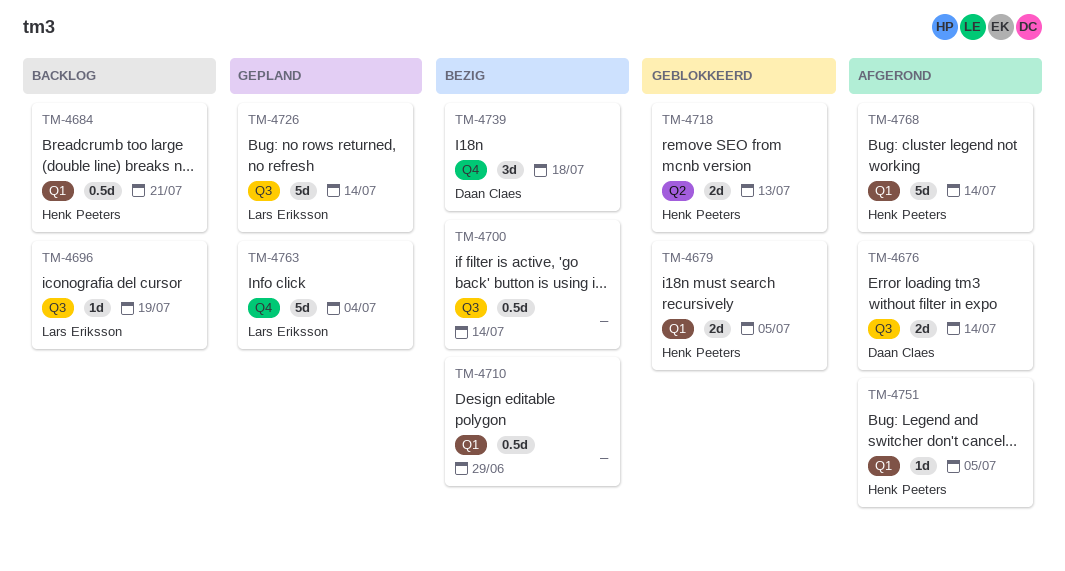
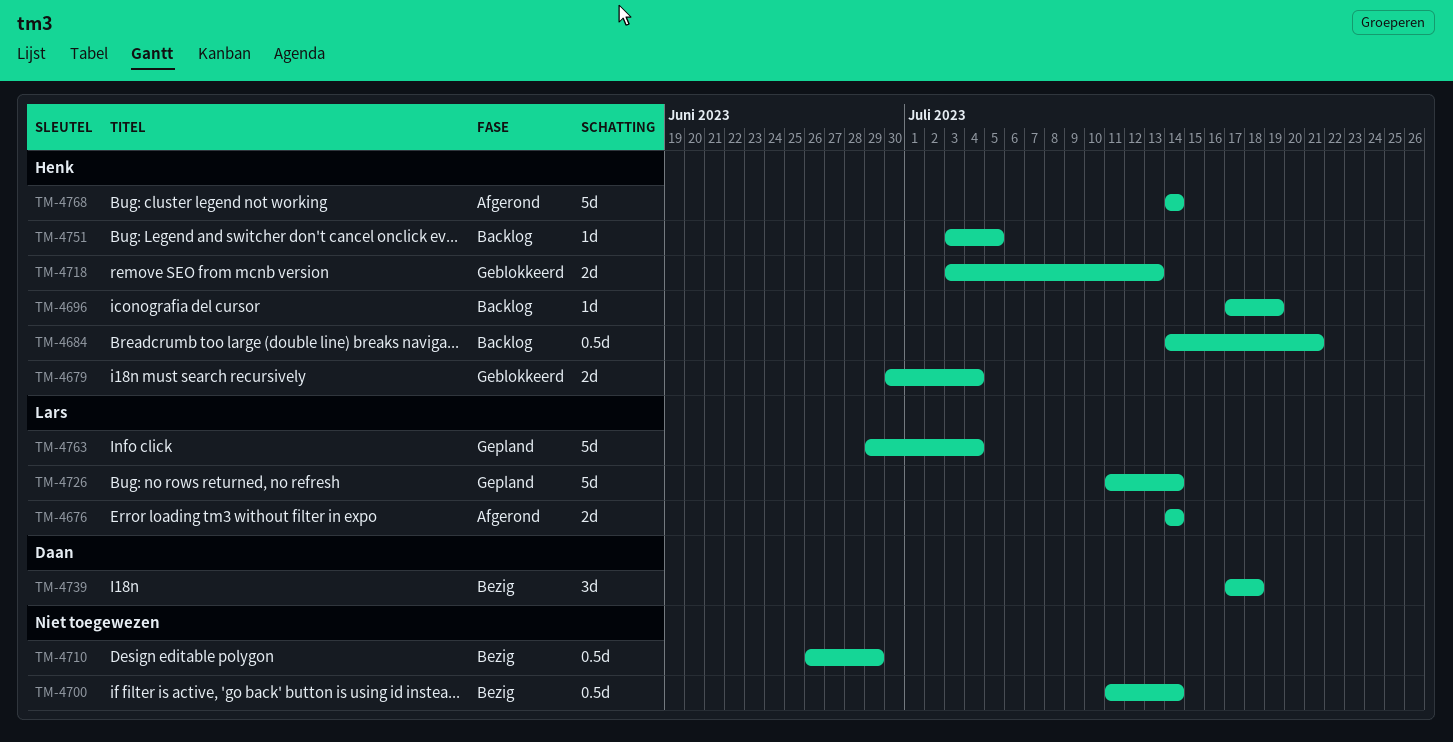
TM-4676, owner: Daan Claes -> Lars Eriksson
TM-4679, due: Jul 5 -> Jul 4
TM-4696, owner: Lars Eriksson -> Henk Peeters
TM-4751, status: Afgerond -> Backlog

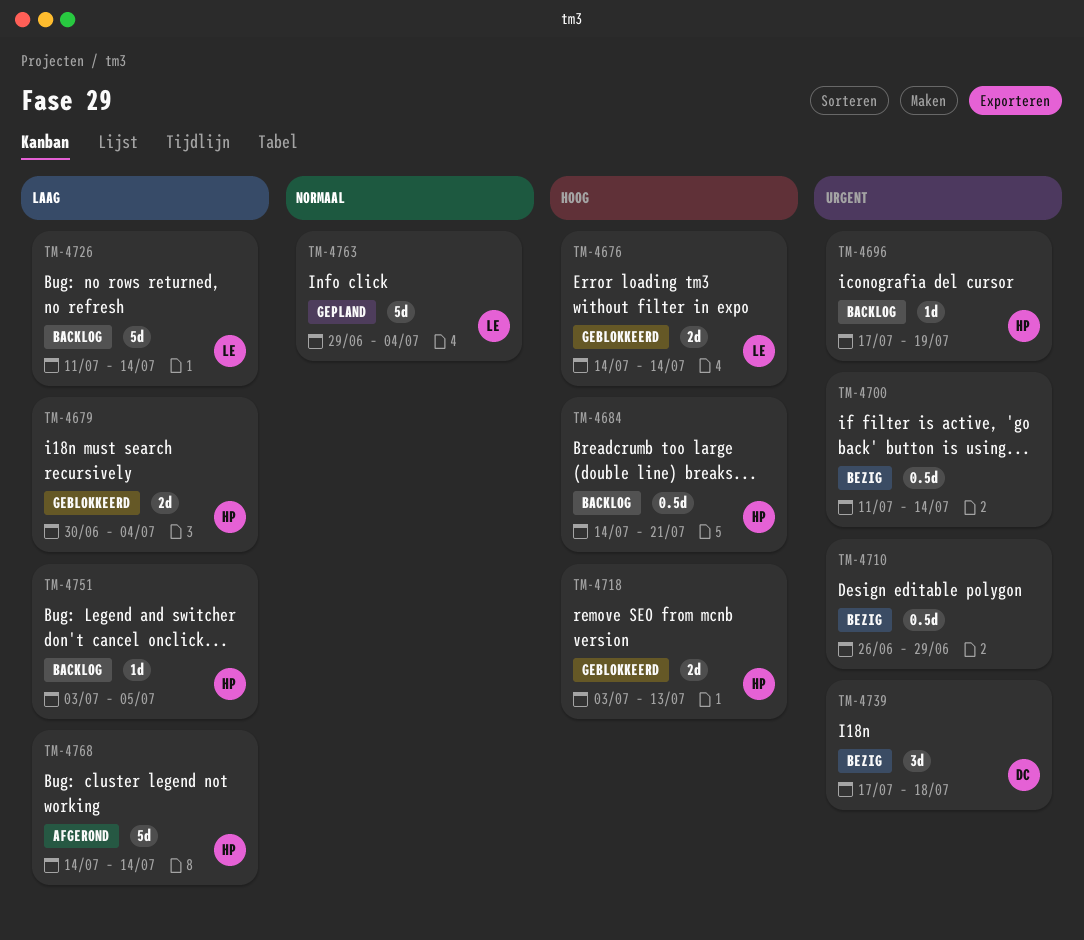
TM-4676, status: Afgerond -> Geblokkeerd
TM-4726, status: Gepland -> Backlog

